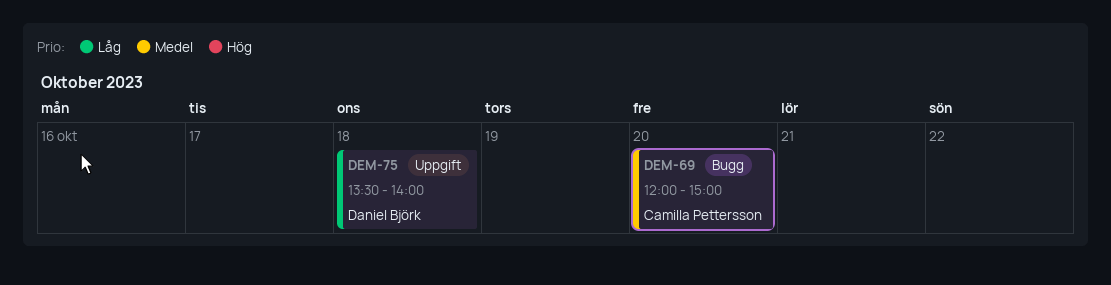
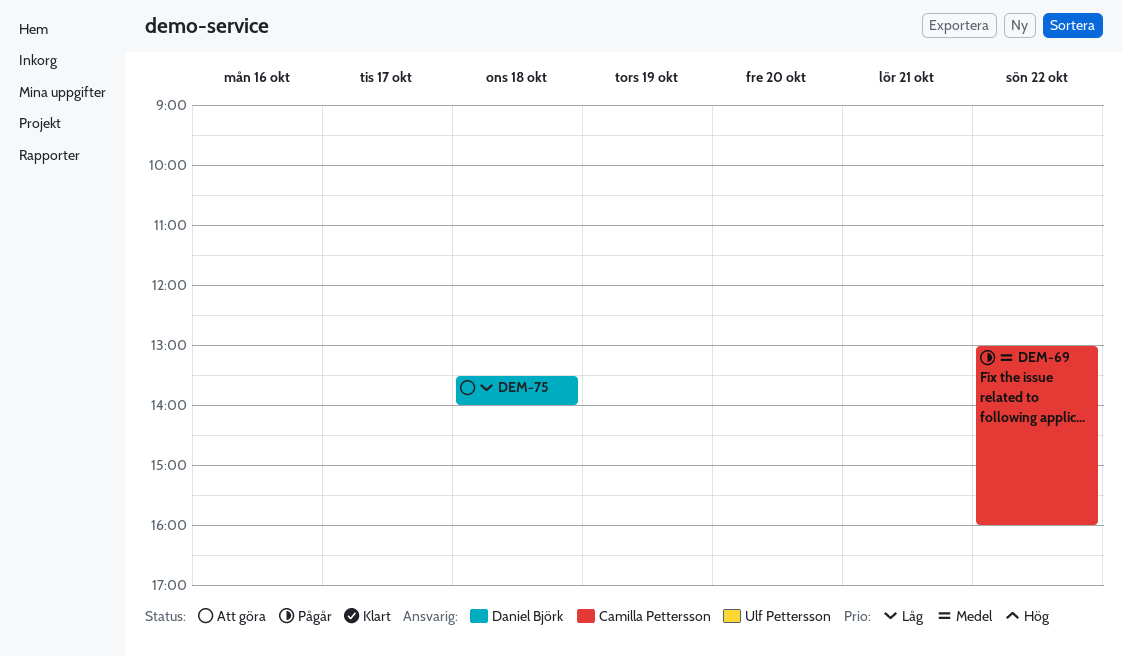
DEM-69, day: Oct 20 -> Oct 22
DEM-69, begins: 12:00 -> 13:00
DEM-69, ends: 15:00 -> 16:00

